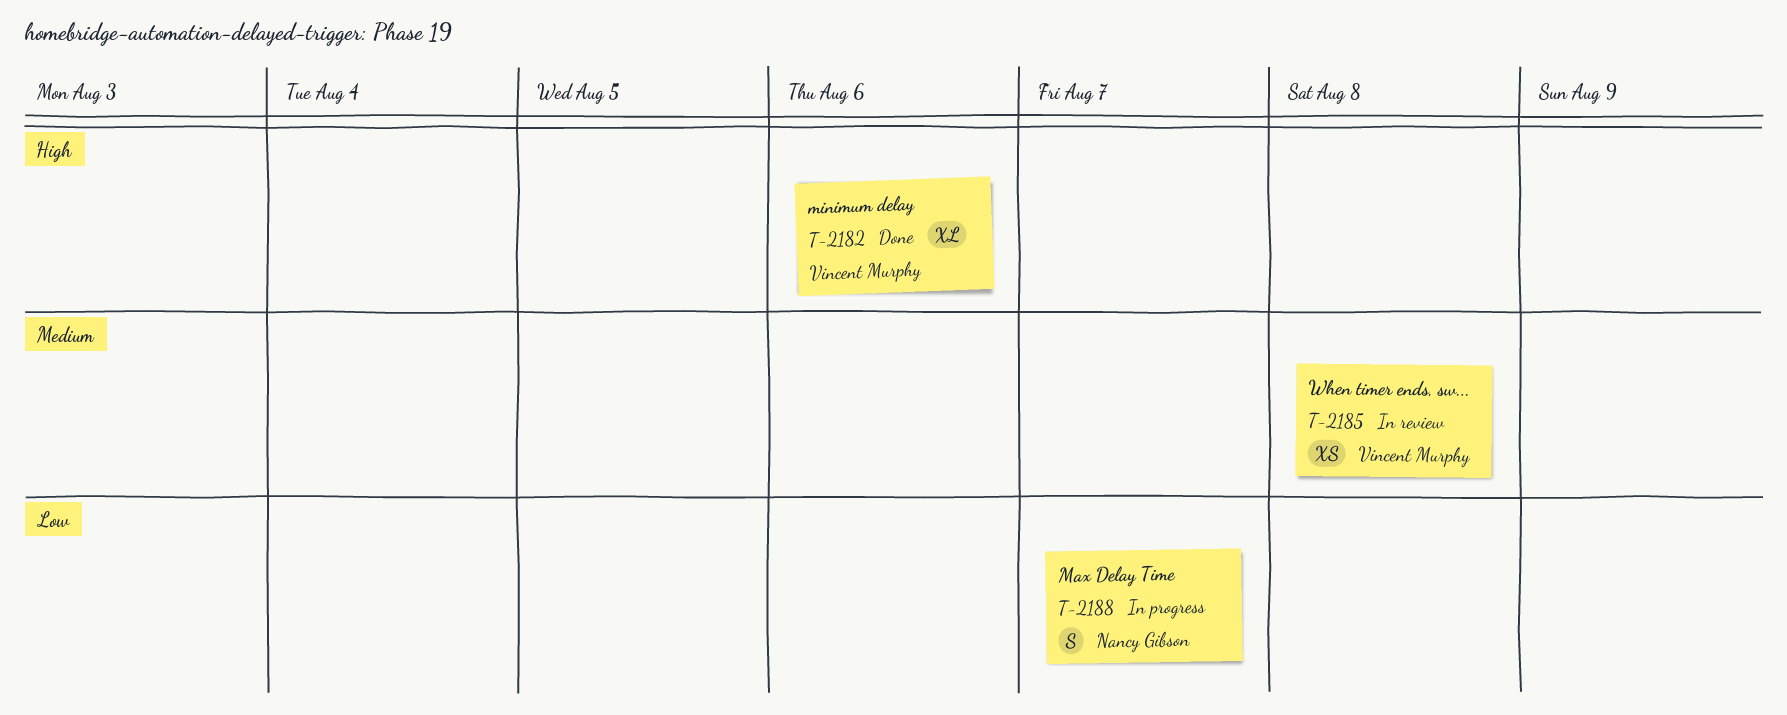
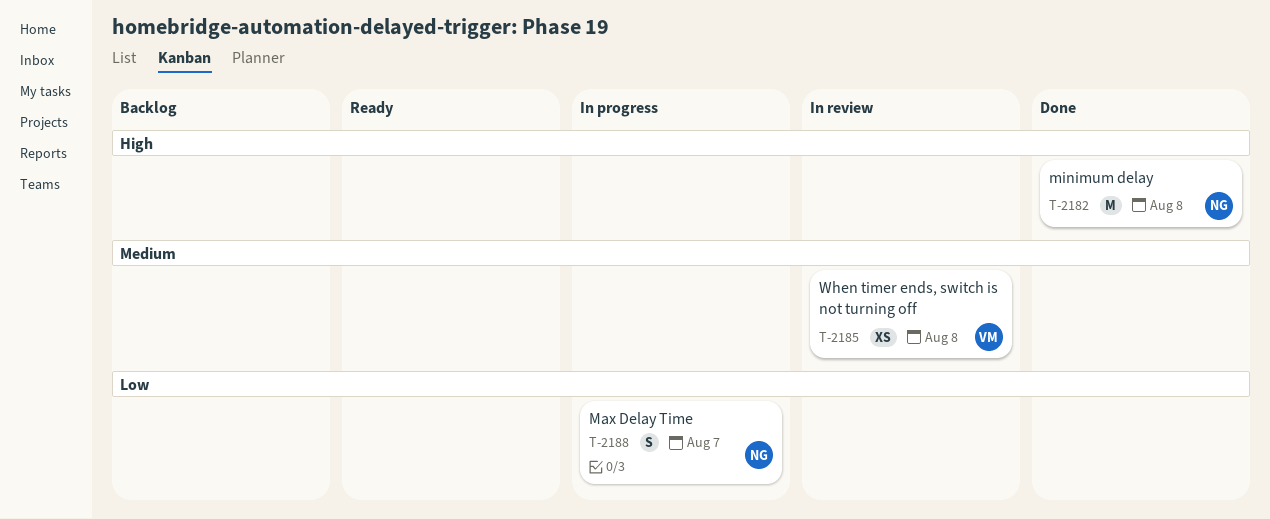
T-2182, owner: Vincent Murphy -> Nancy Gibson
T-2182, estimate: XL -> M
T-2182, due: Aug 6 -> Aug 8

